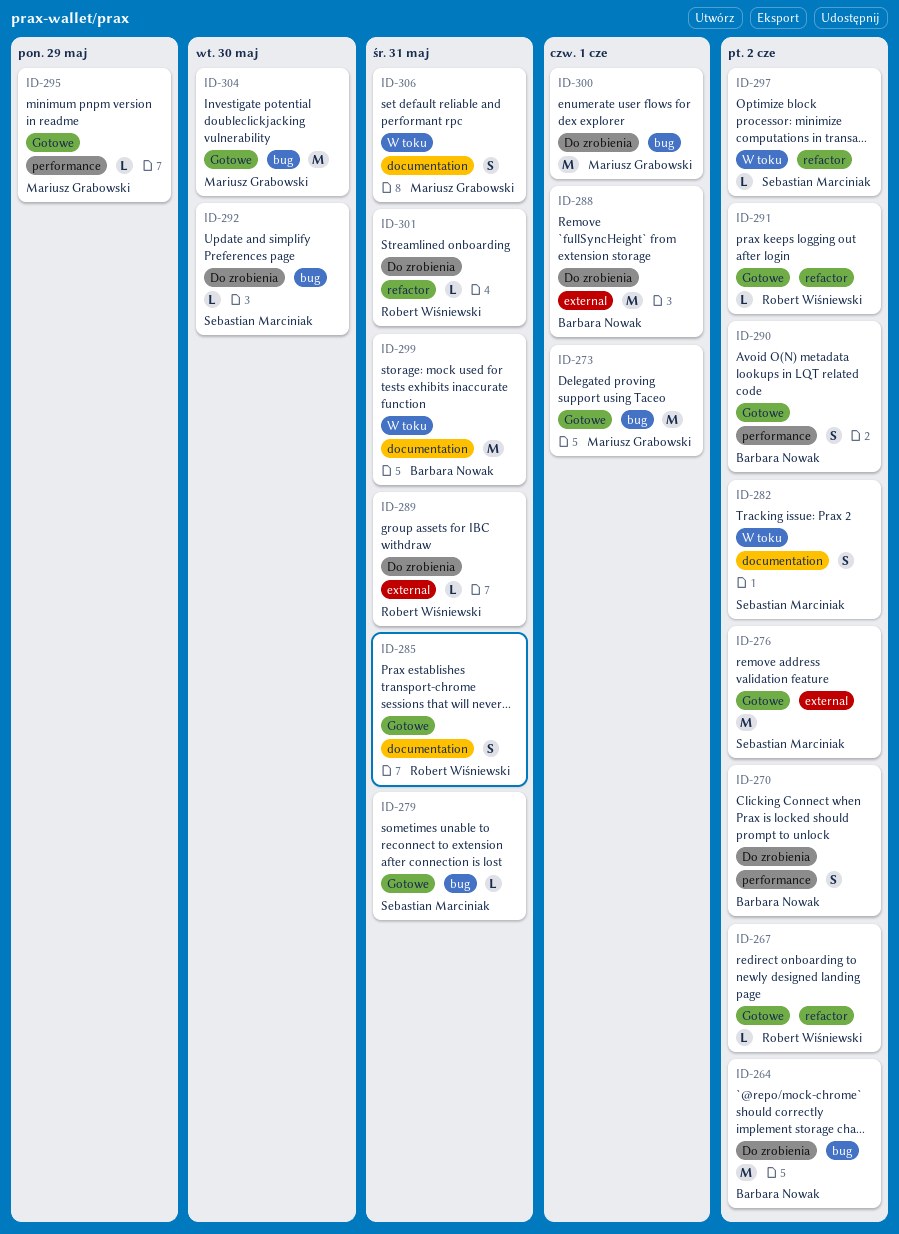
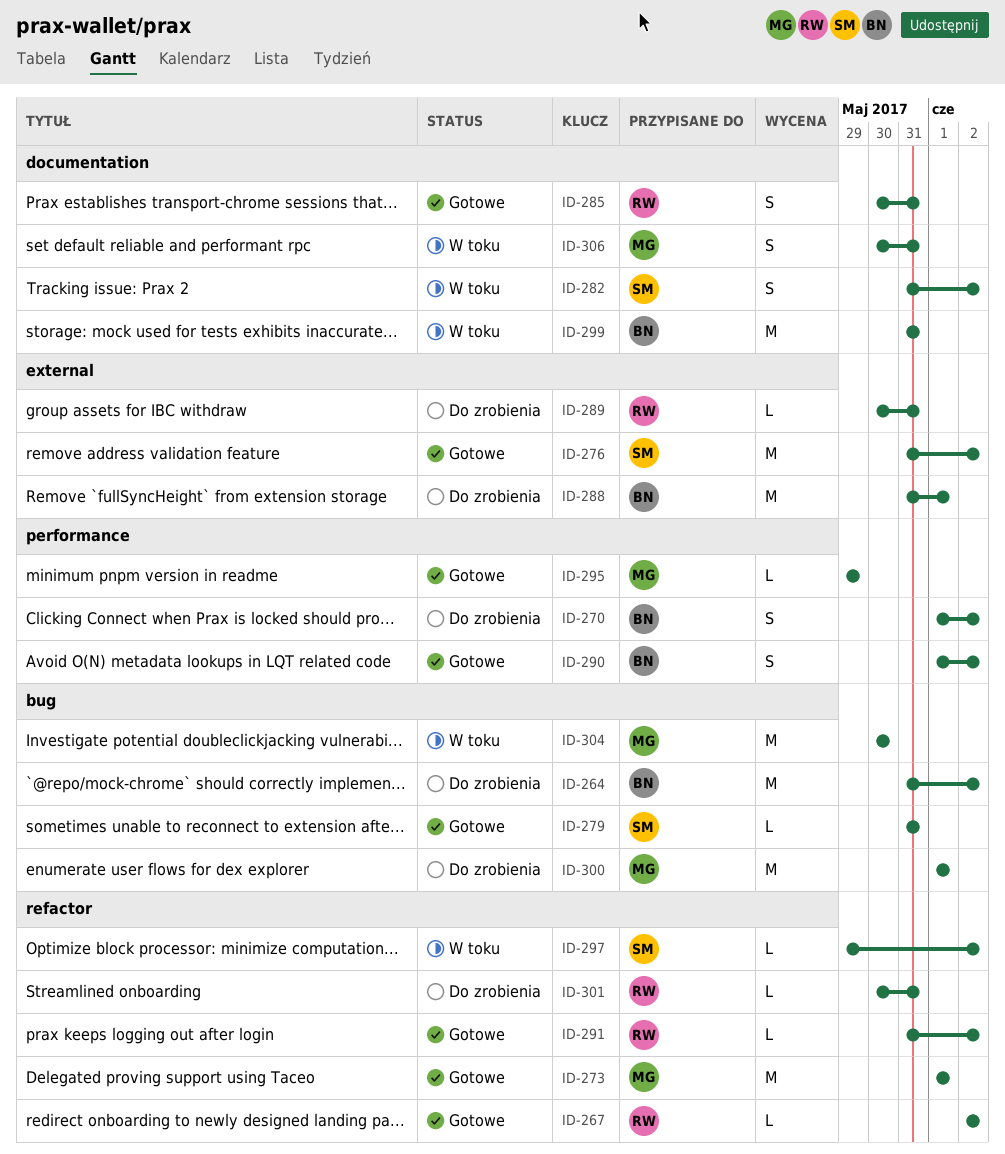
ID-273, label: bug -> refactor
ID-292: present -> none
ID-304, status: Gotowe -> W toku

